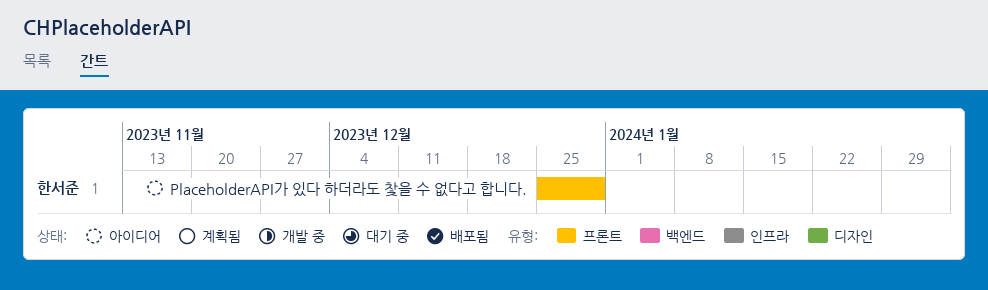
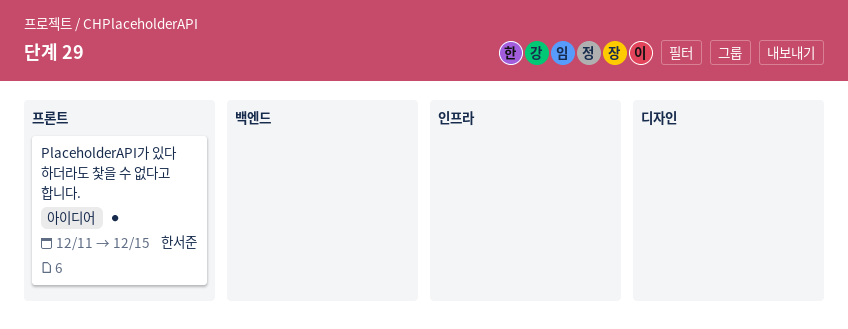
PlaceholderAPI가 있다 하더라도 찿을 수 없다고 합니다., start: Dec 25 -> Dec 11
PlaceholderAPI가 있다 하더라도 찿을 수 없다고 합니다., due: Dec 29 -> Dec 15

